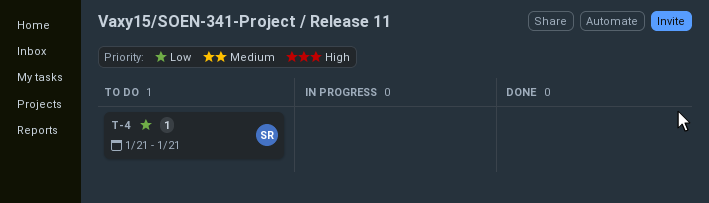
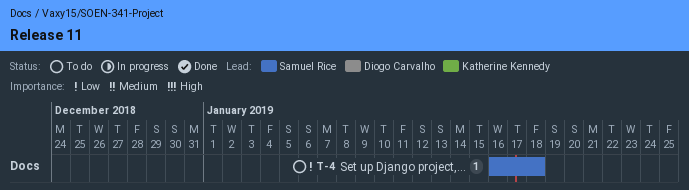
T-4, start: Jan 21 -> Jan 16
T-4, due: Jan 21 -> Jan 18

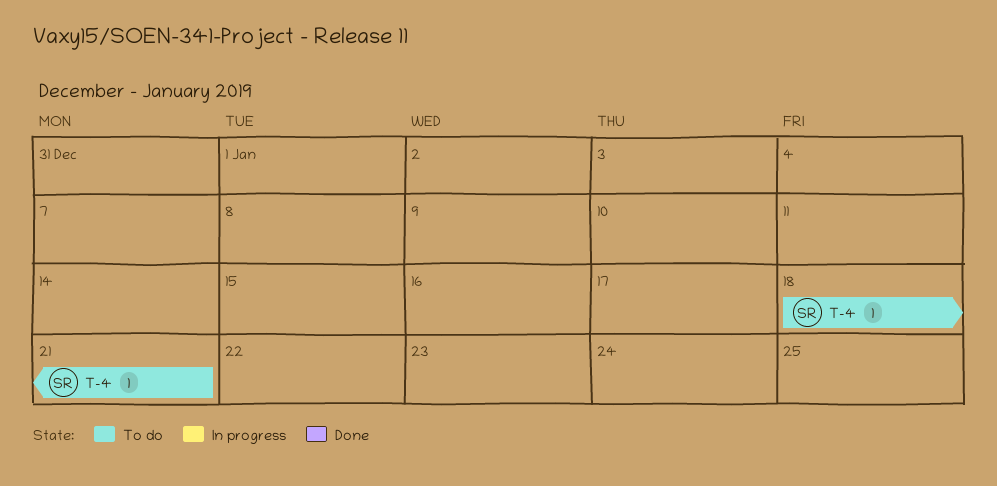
T-4, start: Jan 16 -> Jan 18
T-4, due: Jan 18 -> Jan 21

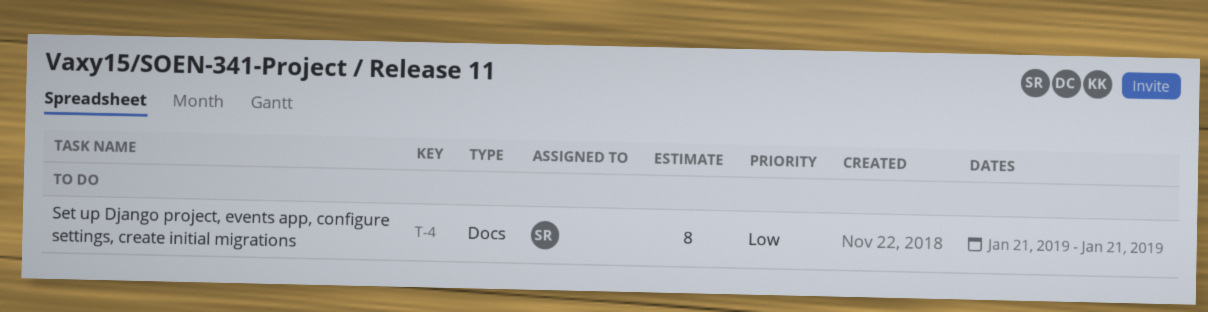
T-4, estimate: 1 -> 8
T-4, start: Jan 18 -> Jan 21

